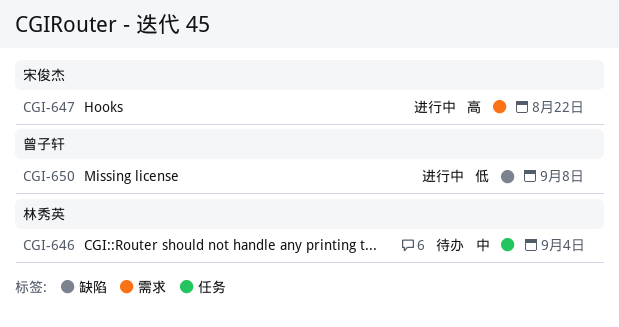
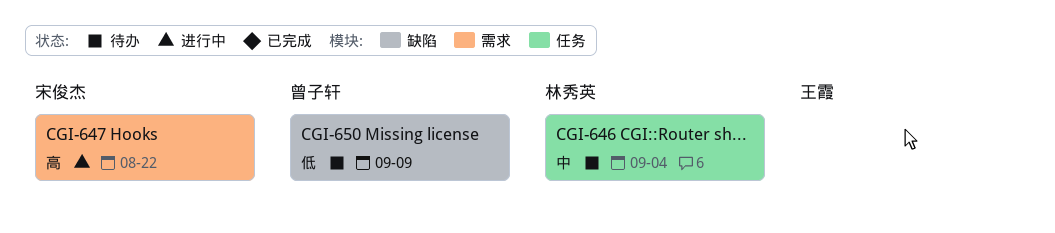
CGI-650, status: 进行中 -> 待办
CGI-650, due: Sep 8 -> Sep 9

